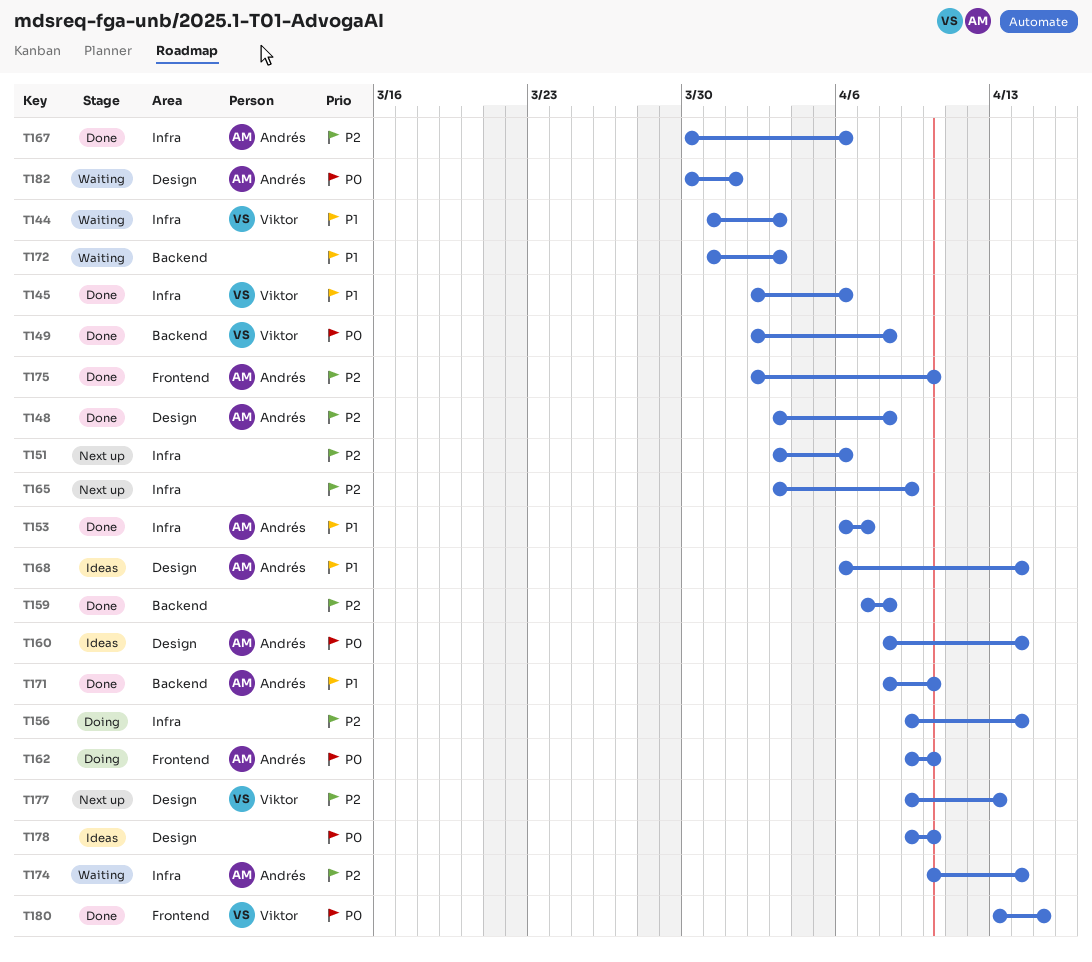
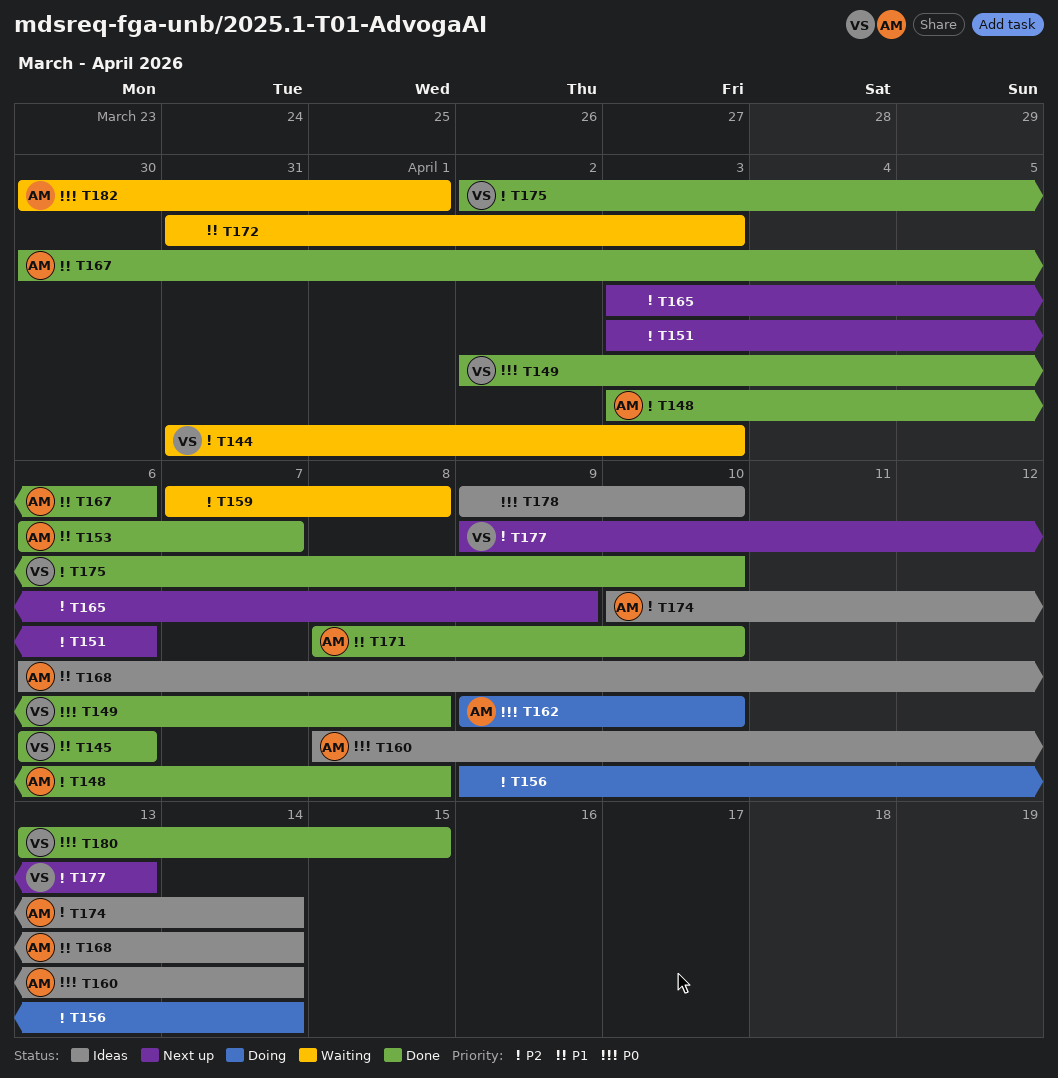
T144, priority: P1 -> P2
T145, start: Apr 2 -> Apr 6
T159, status: Done -> Waiting
T167, priority: P2 -> P1
T174, status: Waiting -> Ideas
T175, owner: Andrés -> Viktor

